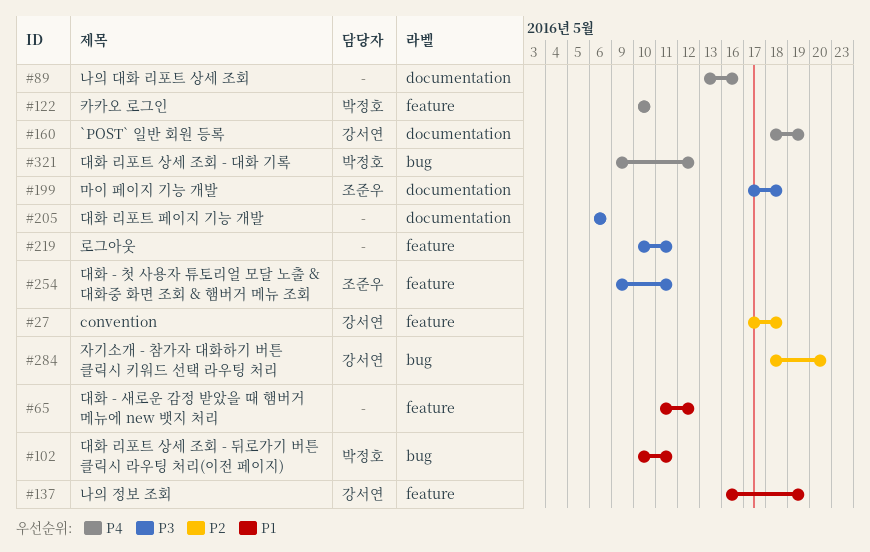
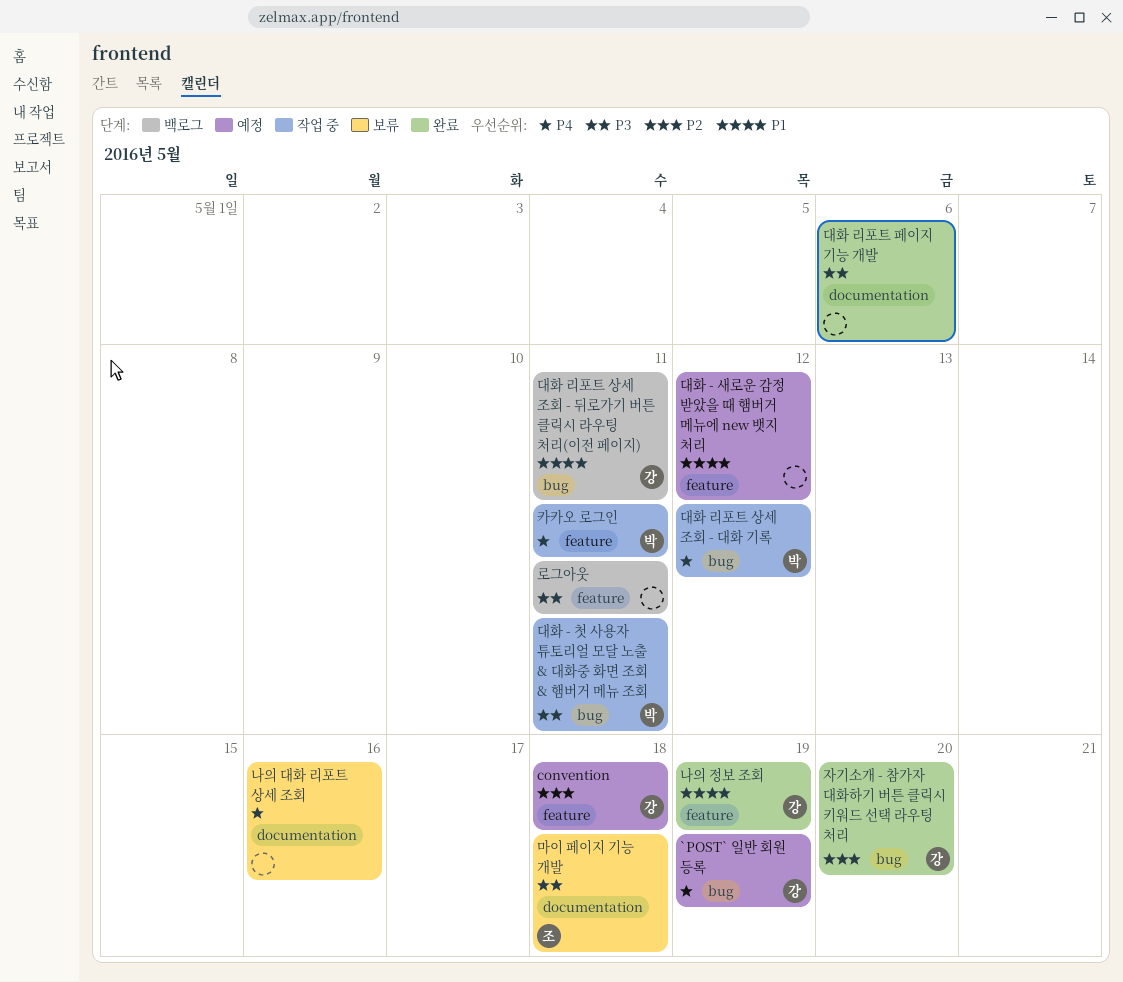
`POST` 일반 회원 등록, label: documentation -> bug
대화 - 첫 사용자 튜토리얼 모달 노출 & 대화중 화면 조회 & 햄버거 메뉴 조회, owner: 조준우 -> 박정호
대화 - 첫 사용자 튜토리얼 모달 노출 & 대화중 화면 조회 & 햄버거 메뉴 조회, label: feature -> bug
대화 리포트 상세 조회 - 뒤로가기 버튼 클릭시 라우팅 처리(이전 페이지), owner: 박정호 -> 강서연
카카오 로그인, due: May 10 -> May 11

